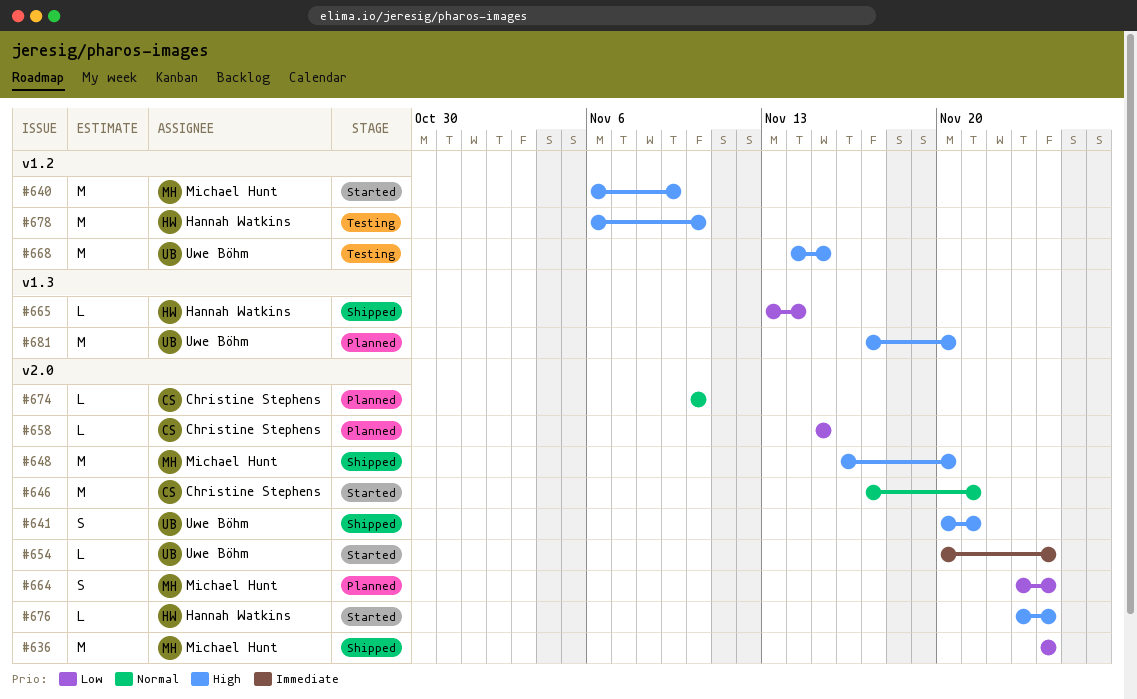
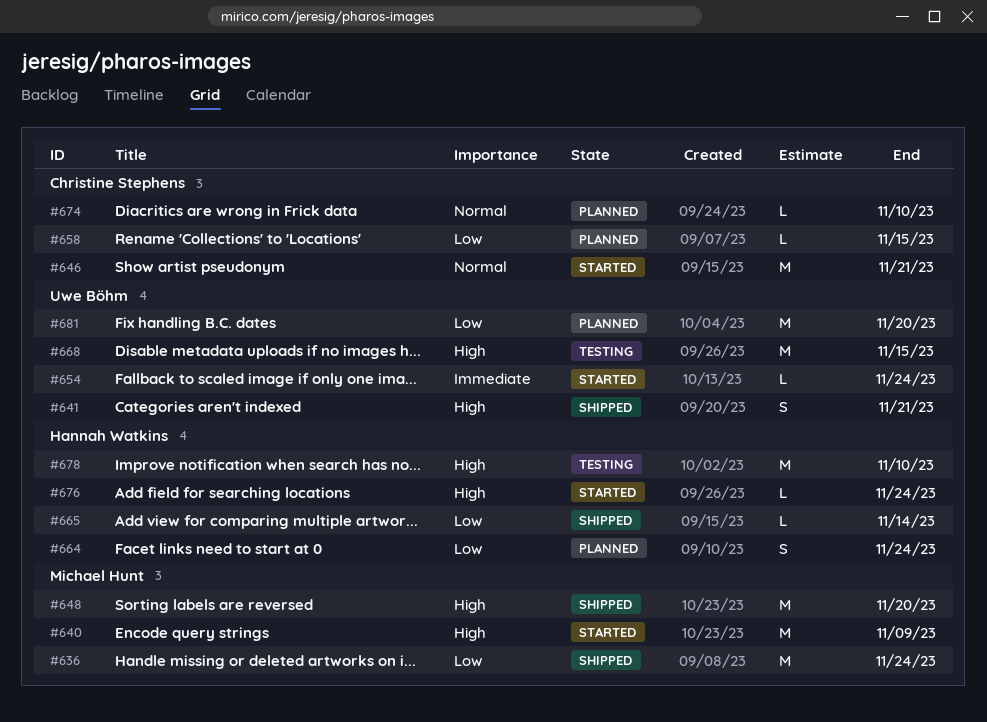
#664, owner: Michael Hunt -> Hannah Watkins
#681, priority: High -> Low

